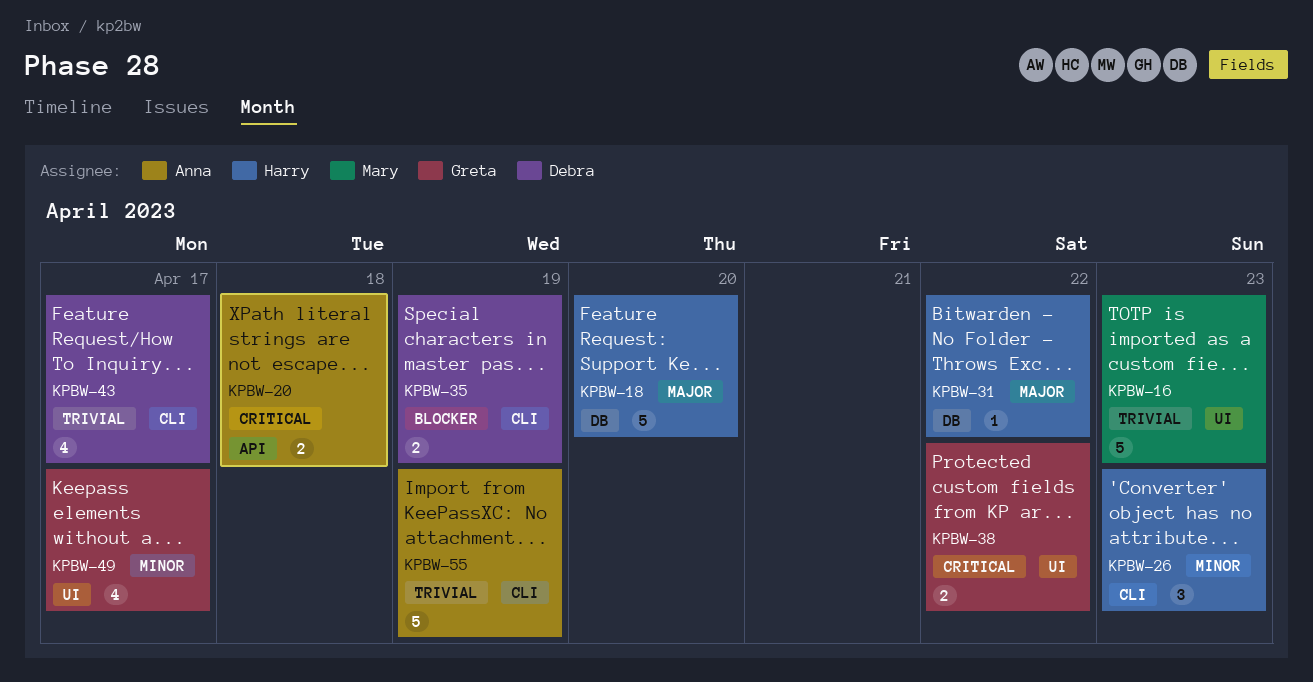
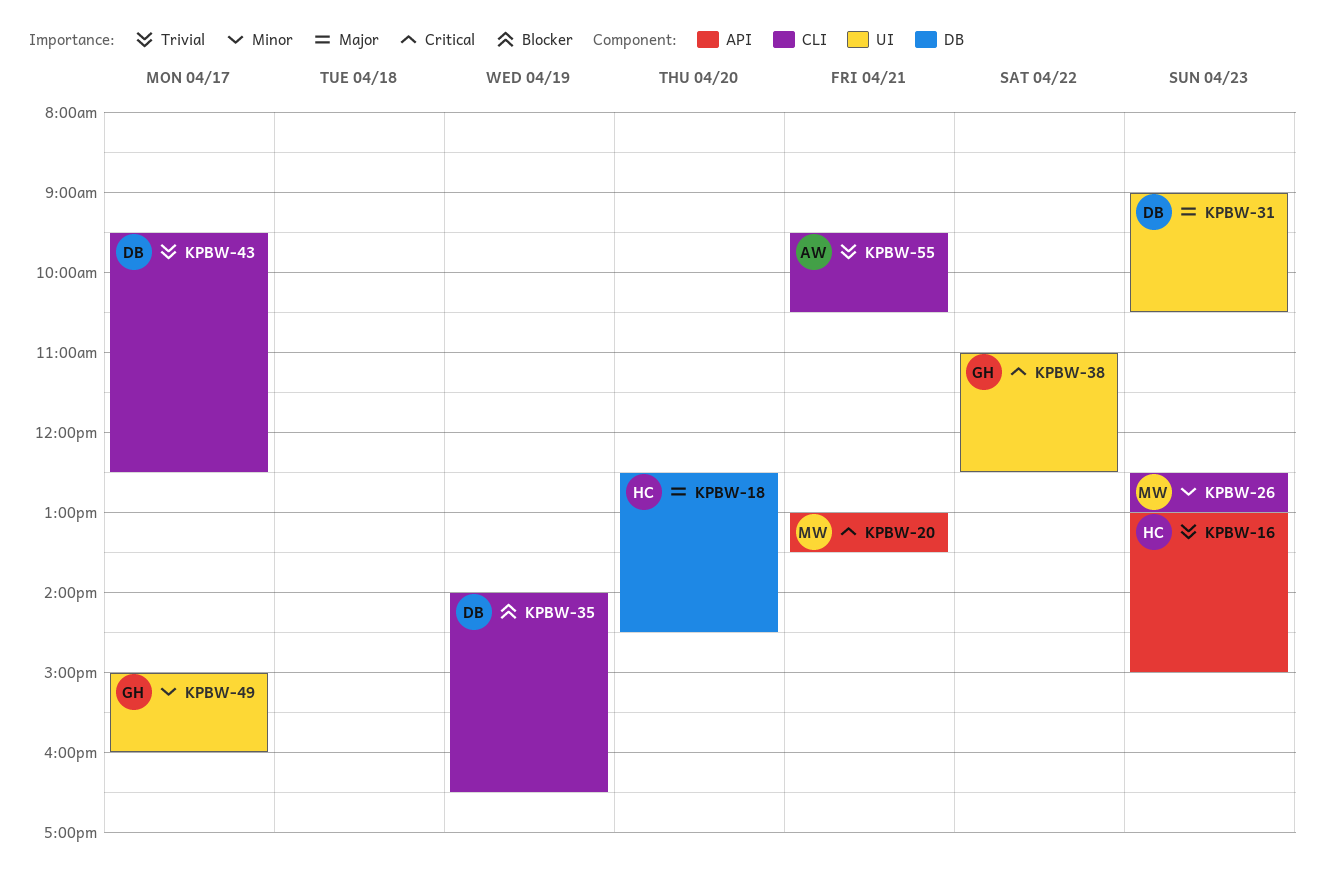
KPBW-16, owner: Mary -> Harry
KPBW-16, label: UI -> API
KPBW-20, owner: Anna -> Mary
KPBW-20, day: Apr 18 -> Apr 21
KPBW-26, owner: Harry -> Mary
KPBW-31, owner: Harry -> Debra
KPBW-31, label: DB -> UI
KPBW-31, day: Apr 22 -> Apr 23
KPBW-55, day: Apr 19 -> Apr 21

